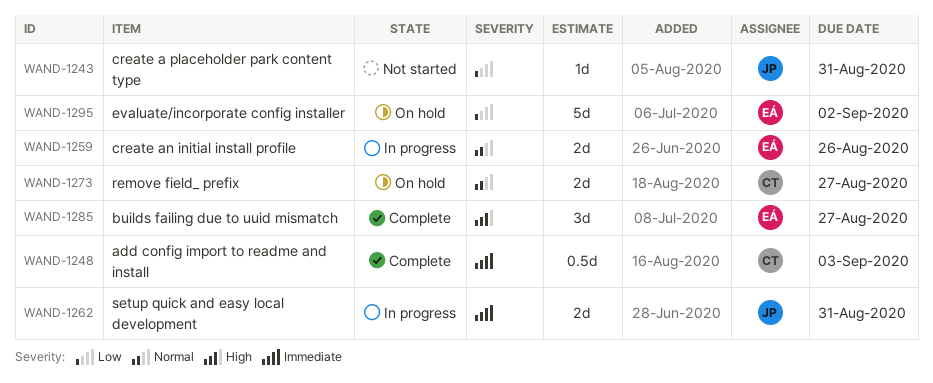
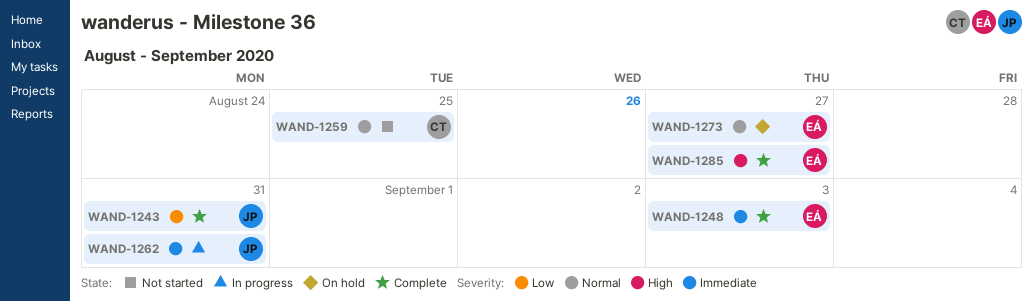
WAND-1243, status: Not started -> Complete
WAND-1248, owner: CT -> EÁ
WAND-1259, status: In progress -> Not started
WAND-1259, owner: EÁ -> CT
WAND-1259, due: Aug 26 -> Aug 25
WAND-1273, owner: CT -> EÁ
WAND-1295: present -> none

